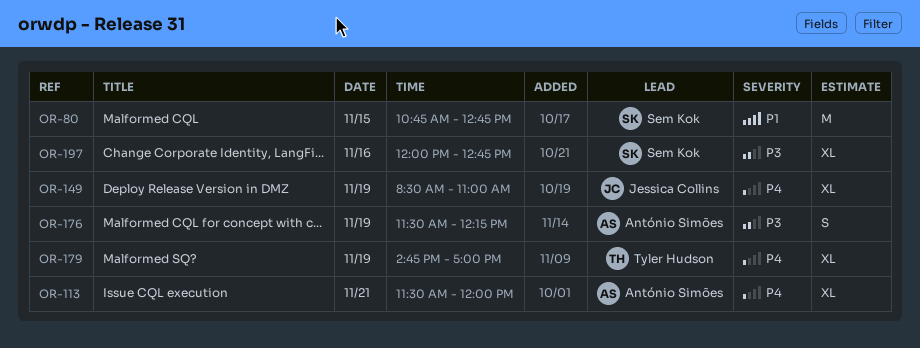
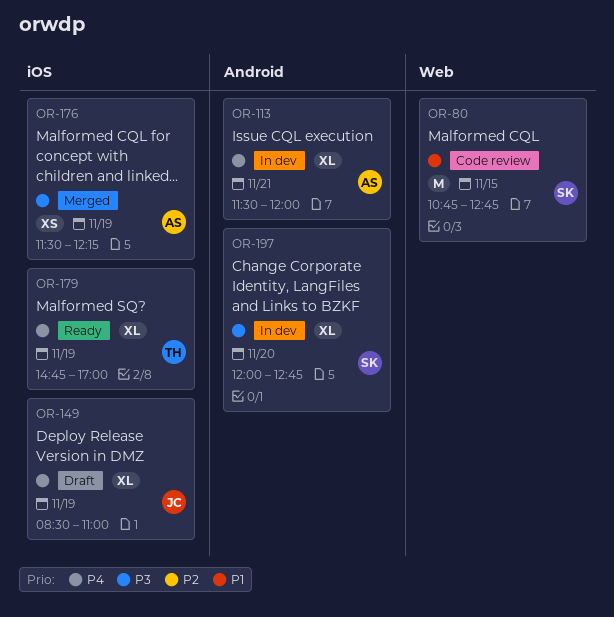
OR-176, estimate: S -> XS
OR-197, day: Nov 16 -> Nov 20

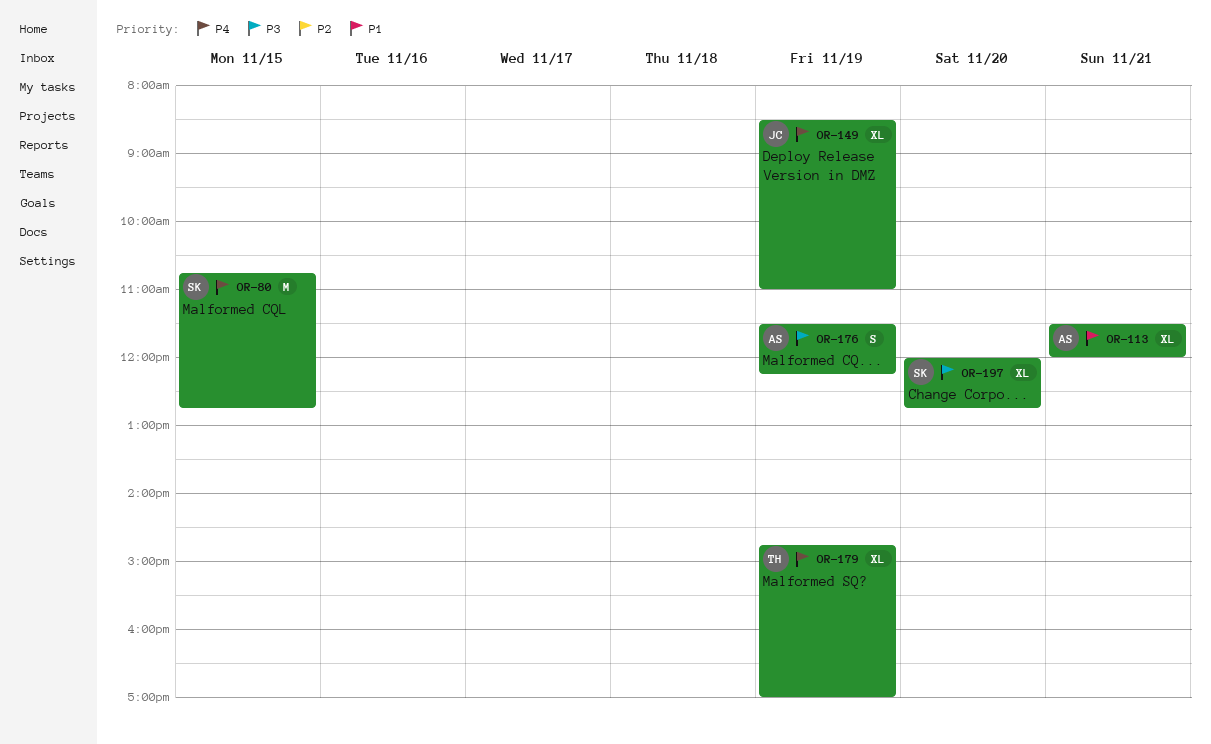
OR-80, priority: P1 -> P4
OR-113, priority: P4 -> P1
OR-176, estimate: XS -> S

